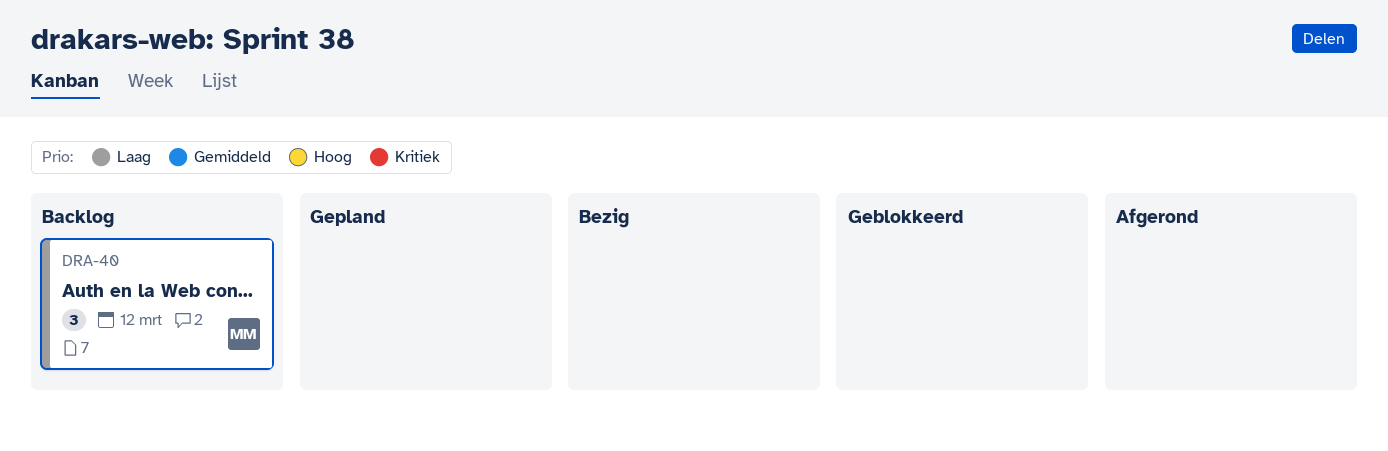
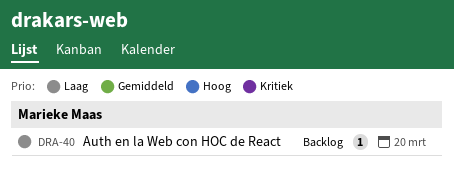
DRA-40, estimate: 3 -> 1
DRA-40, due: Mar 12 -> Mar 20

